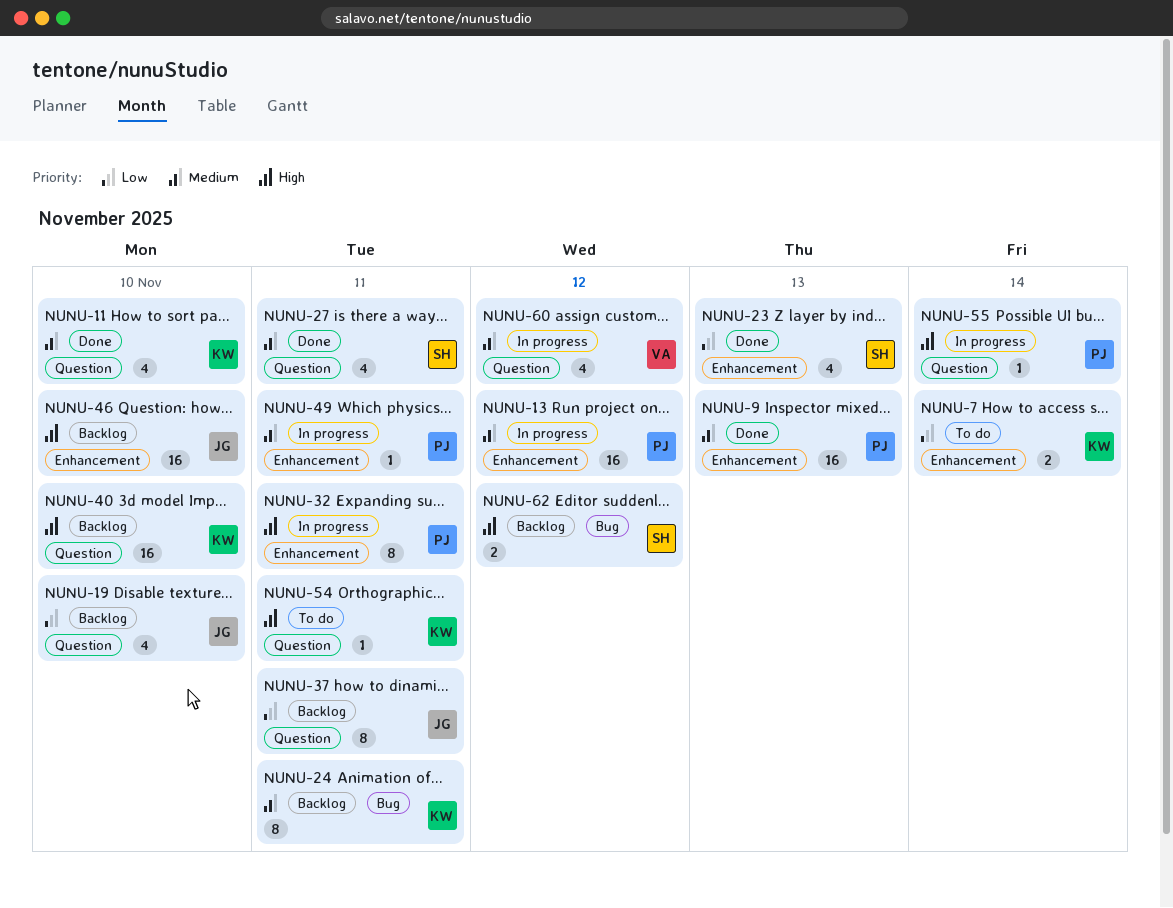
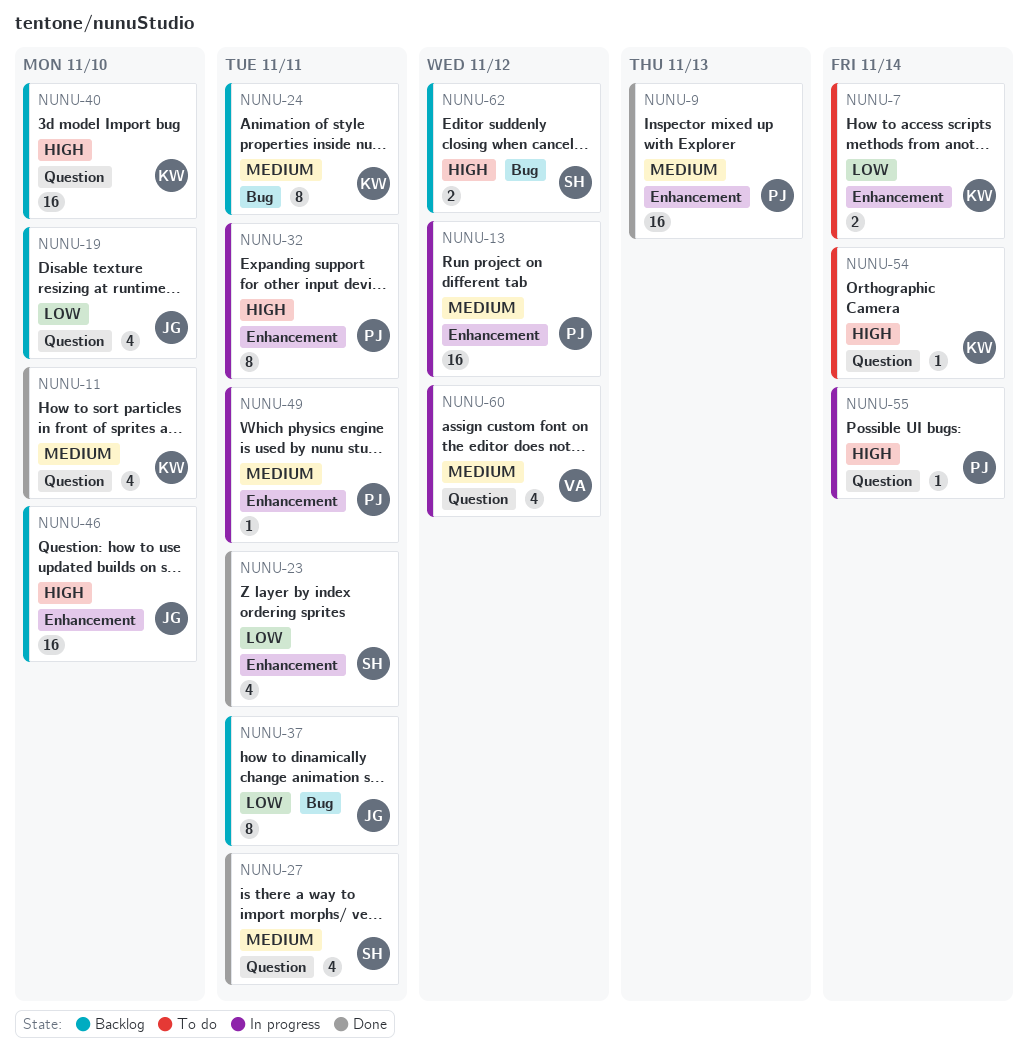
NUNU-23, due: Nov 13 -> Nov 11
NUNU-37, label: Question -> Bug
NUNU-54, due: Nov 11 -> Nov 14

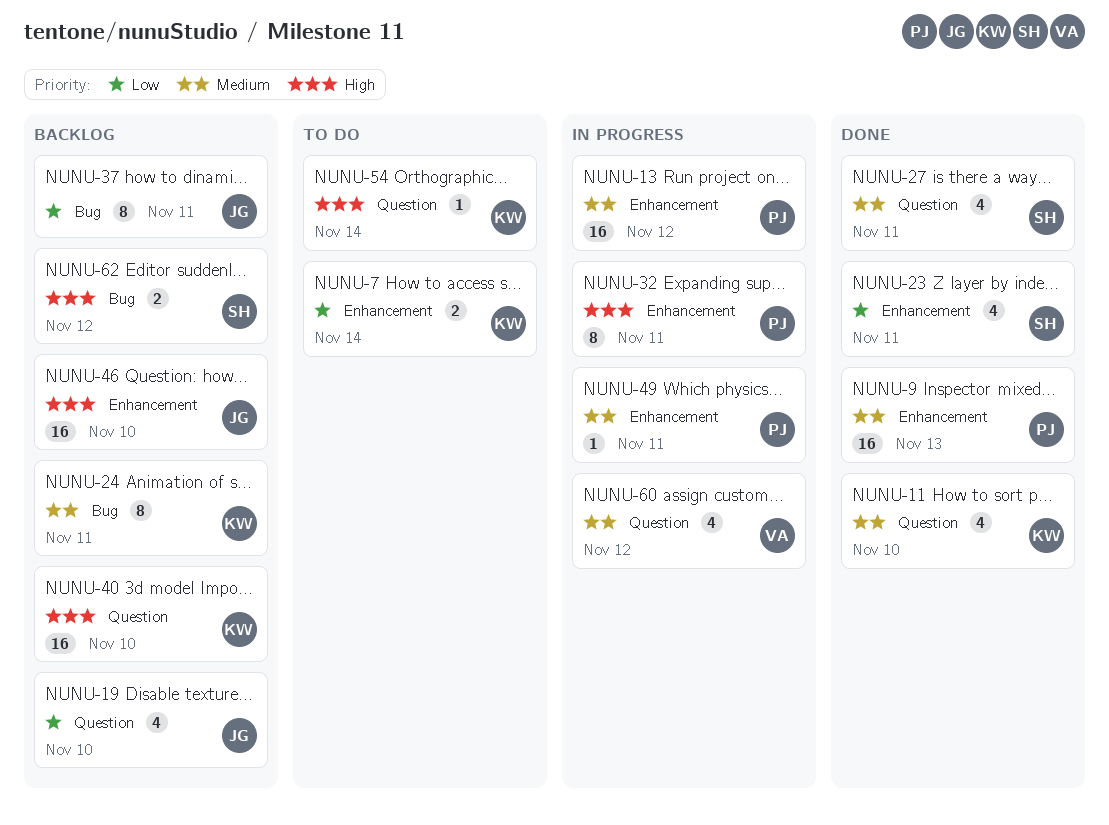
NUNU-55: present -> none

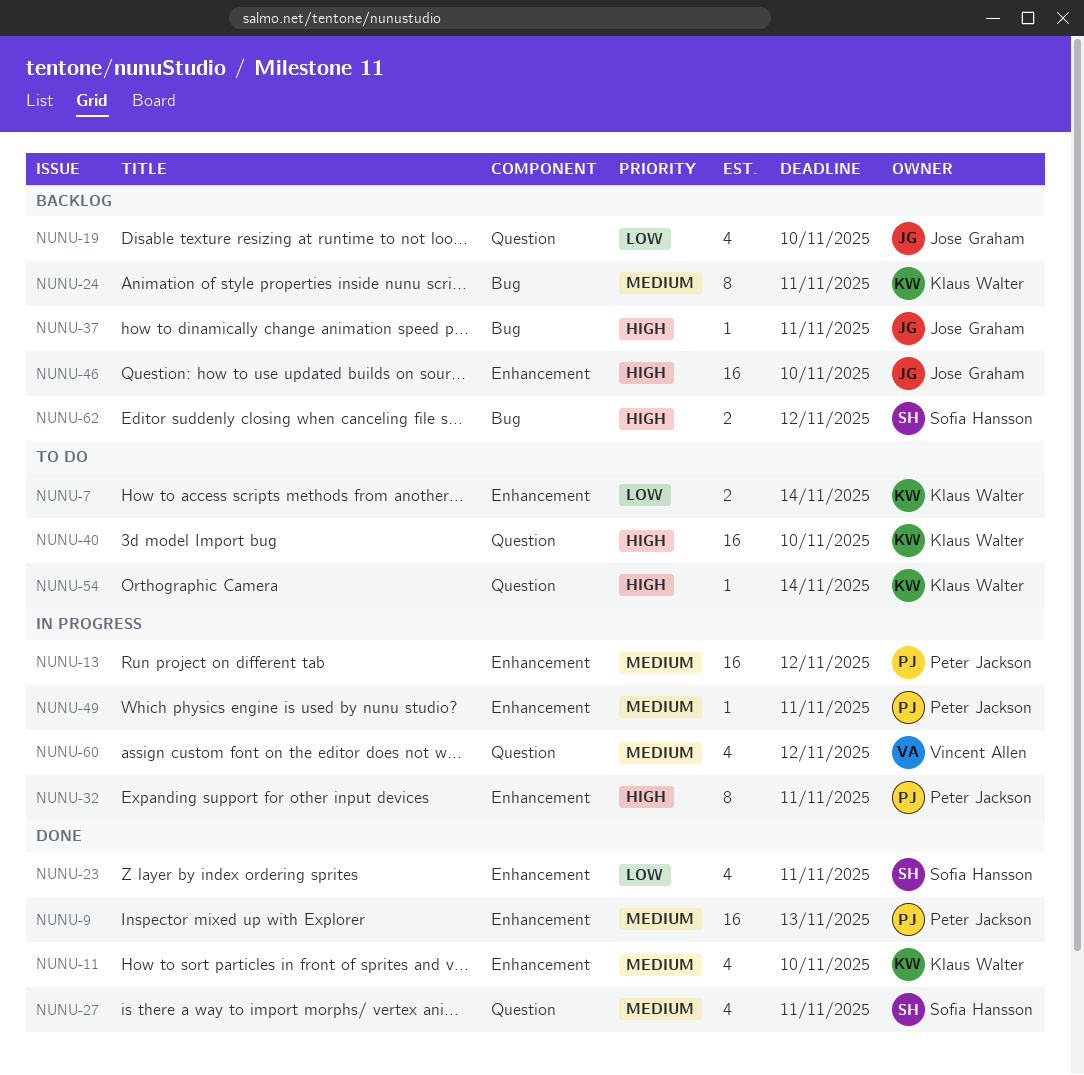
NUNU-11, label: Question -> Enhancement
NUNU-37, priority: Low -> High
NUNU-37, estimate: 8 -> 1
NUNU-40, status: Backlog -> To do

